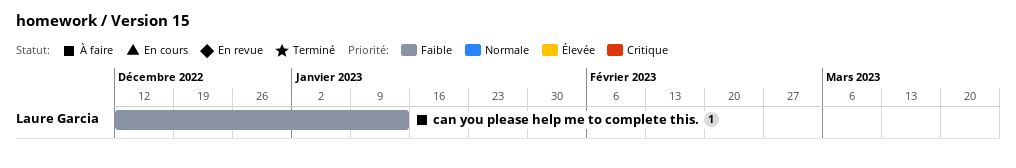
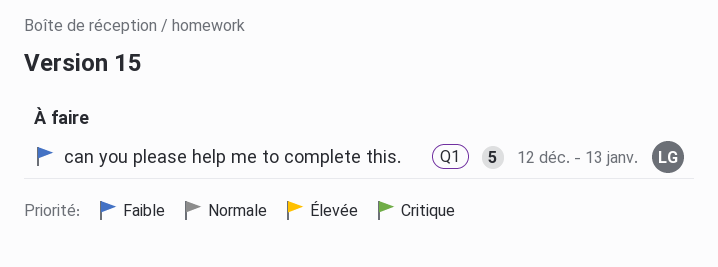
can you please help me to complete this., estimate: 1 -> 5

